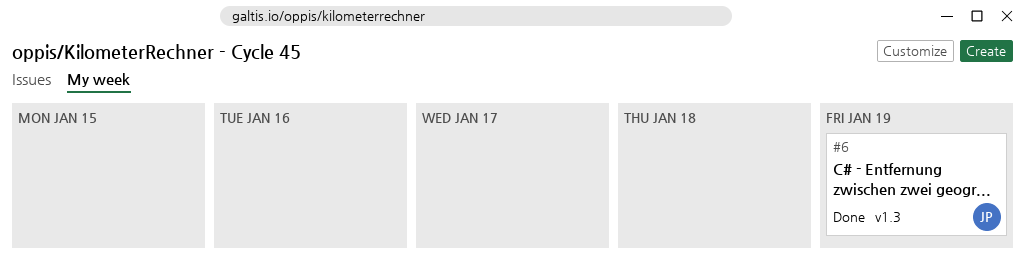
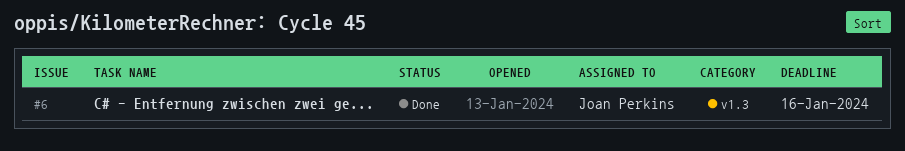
#6, due: Jan 19 -> Jan 16

